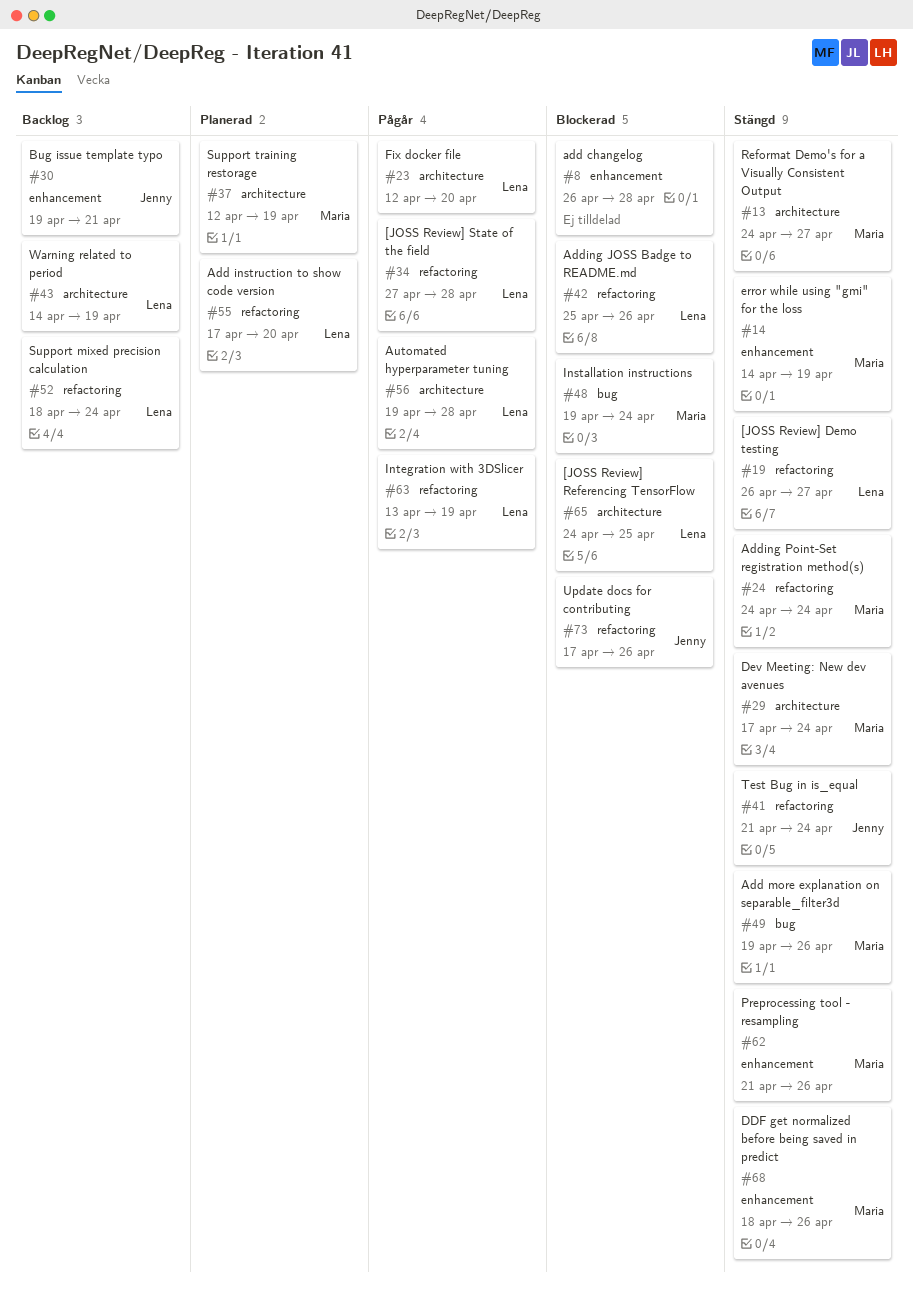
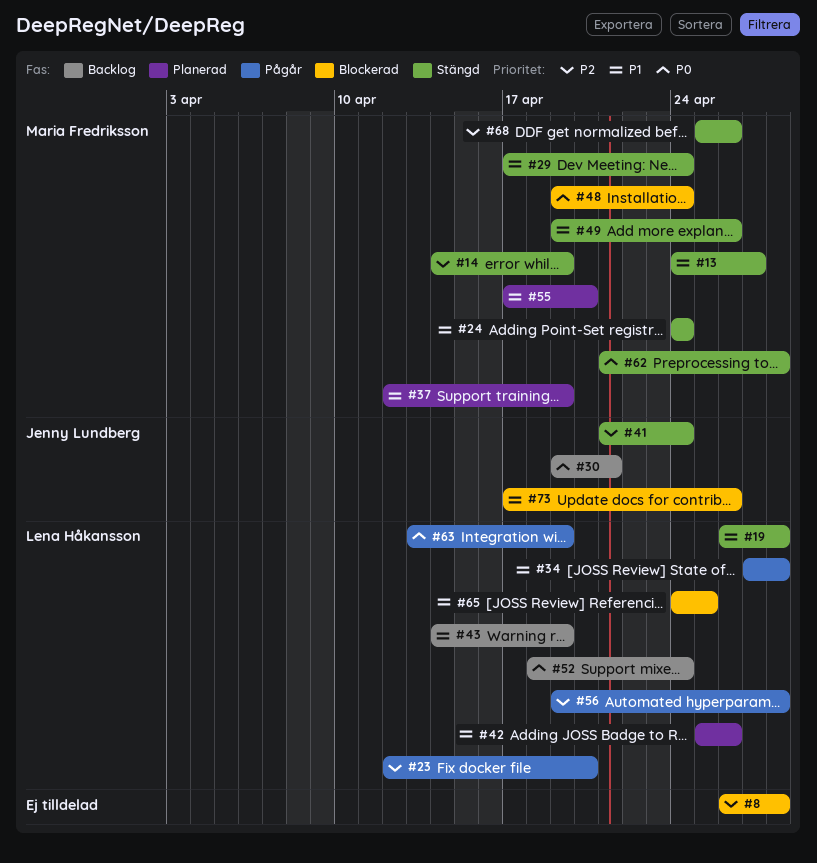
#19, due: Apr 27 -> Apr 28
#42, status: Blockerad -> Planerad
#55, owner: Lena Håkansson -> Maria Fredriksson
#62, due: Apr 26 -> Apr 28
#68, start: Apr 18 -> Apr 25

